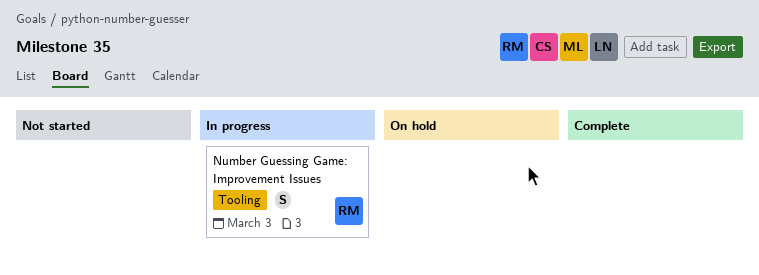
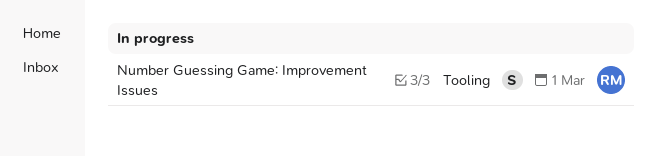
Number Guessing Game: Improvement Issues, due: Mar 3 -> Mar 1

